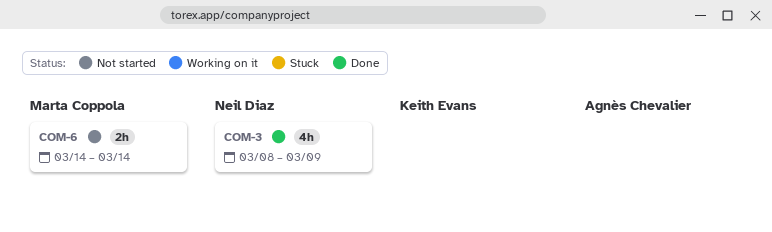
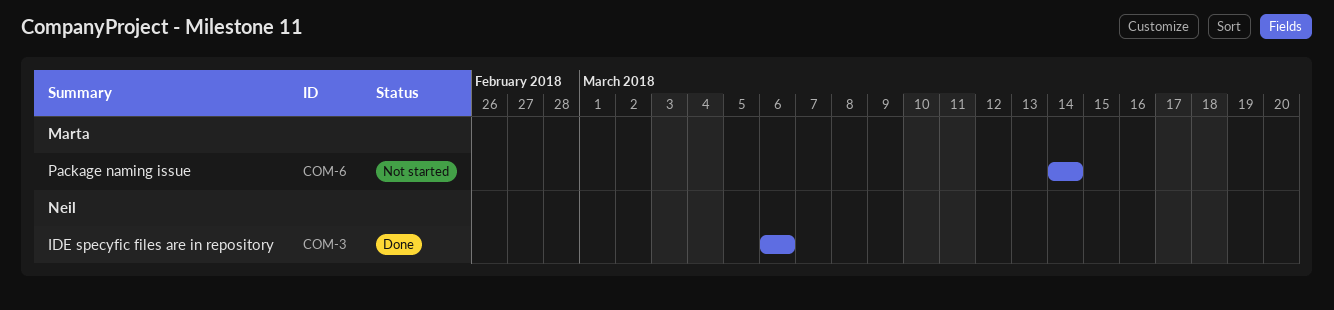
COM-3, start: Mar 8 -> Mar 6
COM-3, due: Mar 9 -> Mar 6

